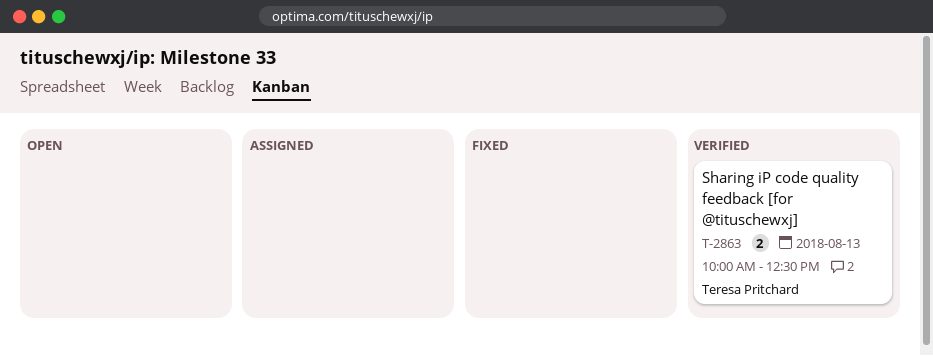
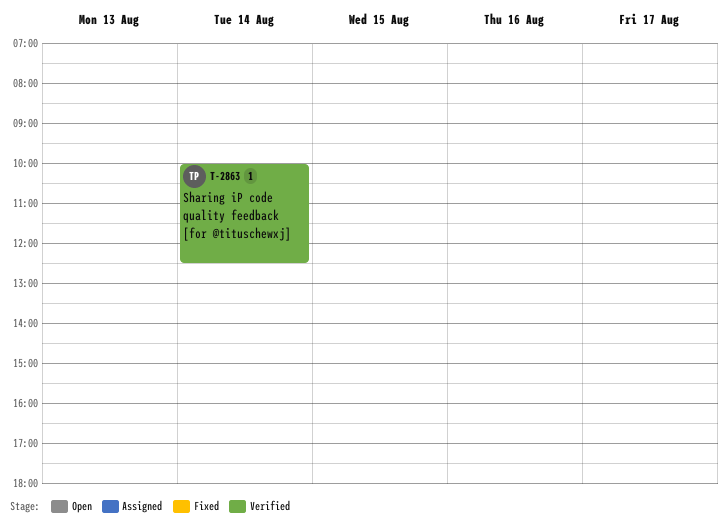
T-2863, estimate: 2 -> 1
T-2863, day: Aug 13 -> Aug 14

